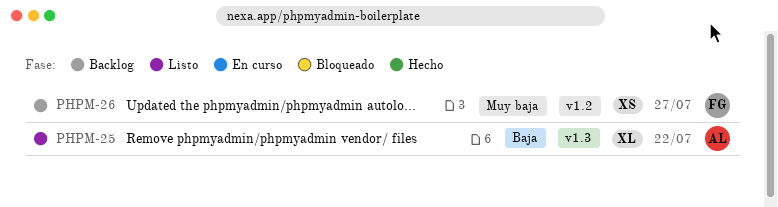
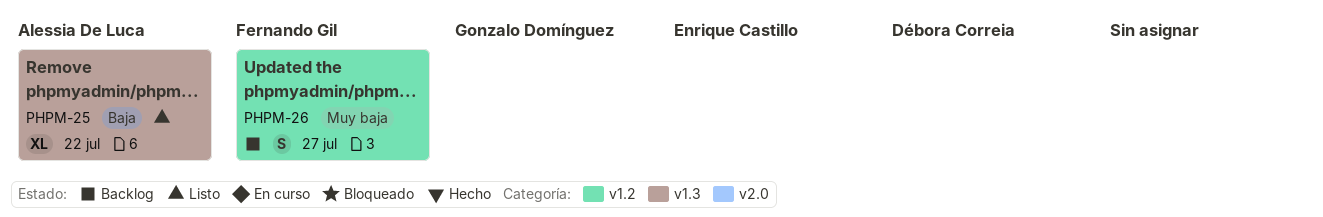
PHPM-26, estimate: XS -> S

